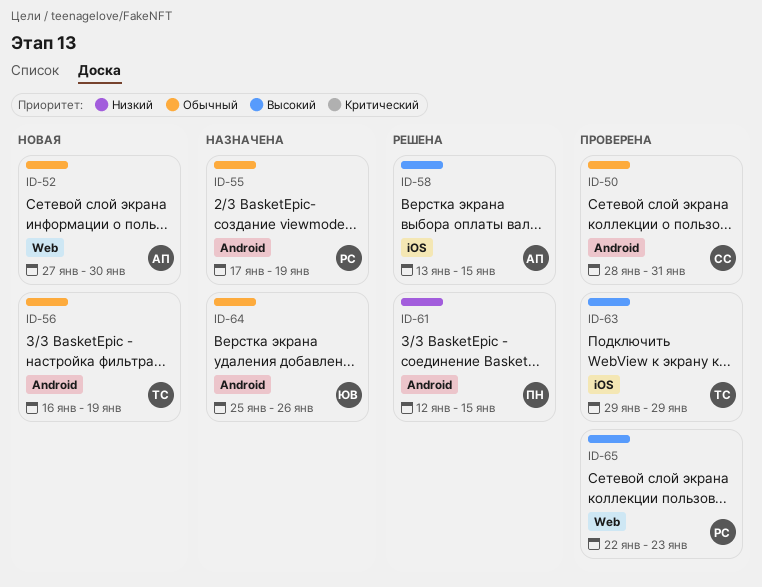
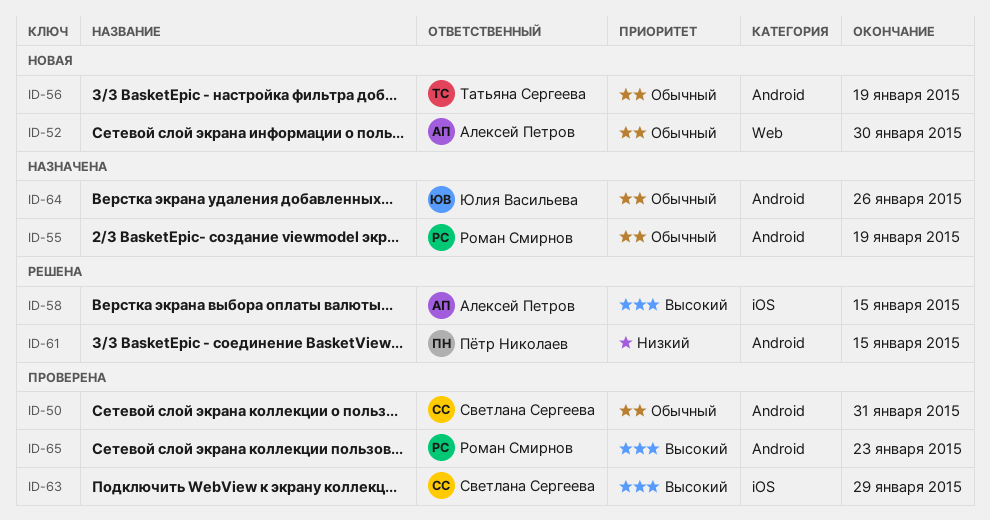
ID-63, owner: Татьяна Сергеева -> Светлана Сергеева
ID-65, label: Web -> Android

